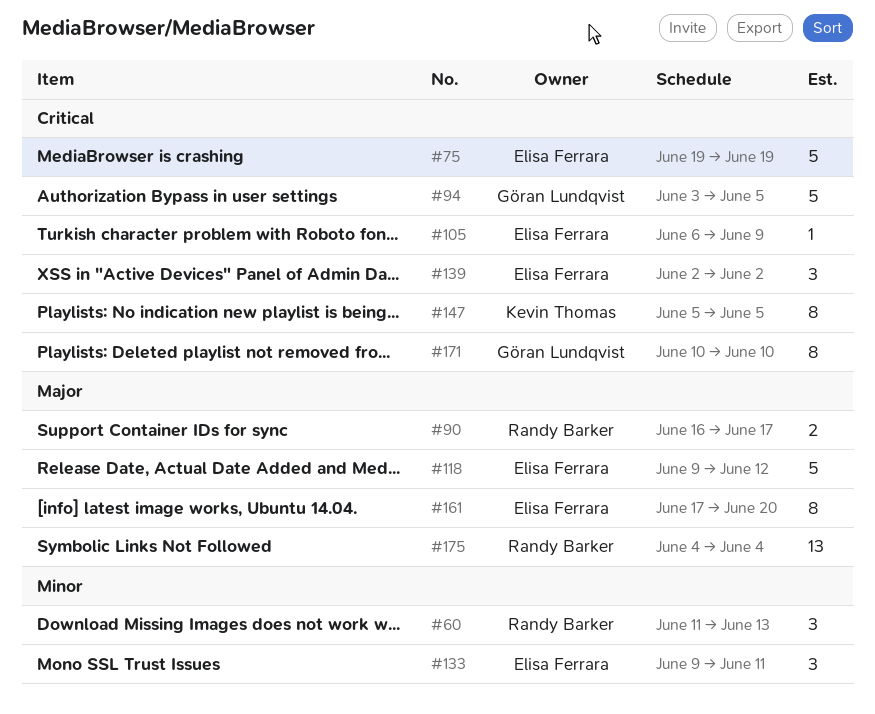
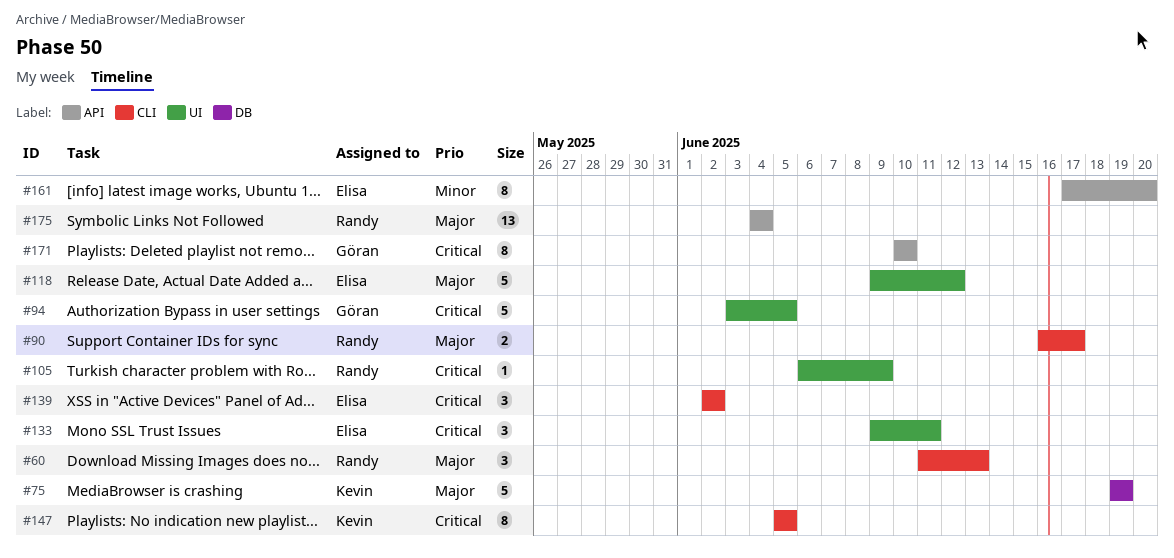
#60, priority: Minor -> Major
#75, owner: Elisa Ferrara -> Kevin Thomas
#75, priority: Critical -> Major
#105, owner: Elisa Ferrara -> Randy Barker
#133, priority: Minor -> Critical
#161, priority: Major -> Minor

